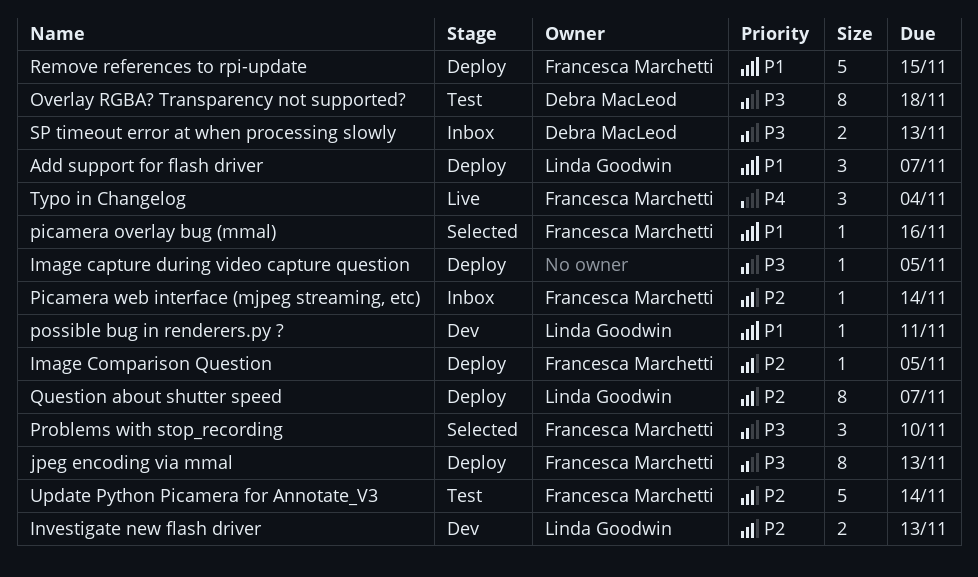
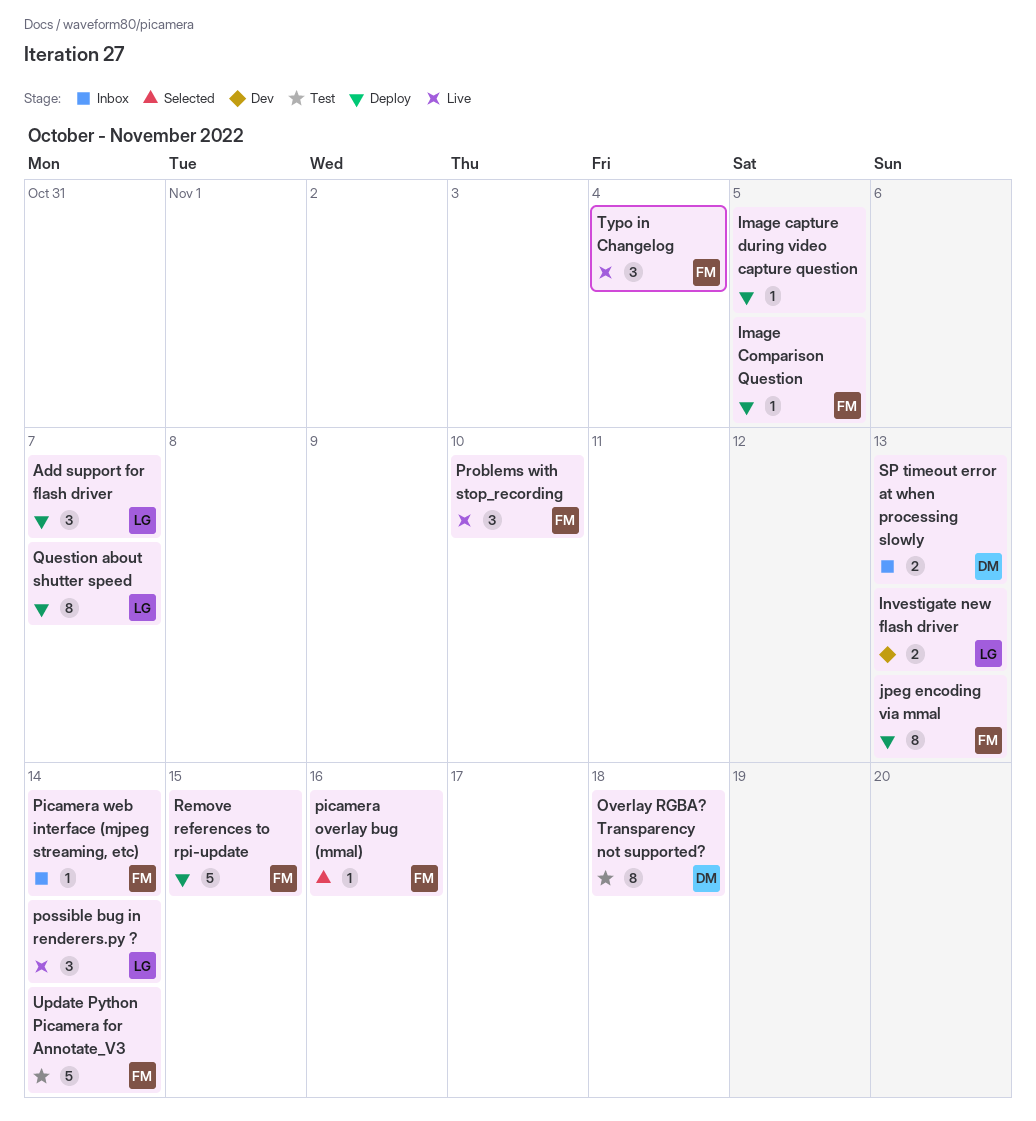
possible bug in renderers.py ?, status: Dev -> Live
possible bug in renderers.py ?, estimate: 1 -> 3
possible bug in renderers.py ?, due: Nov 11 -> Nov 14
Problems with stop_recording, status: Selected -> Live

